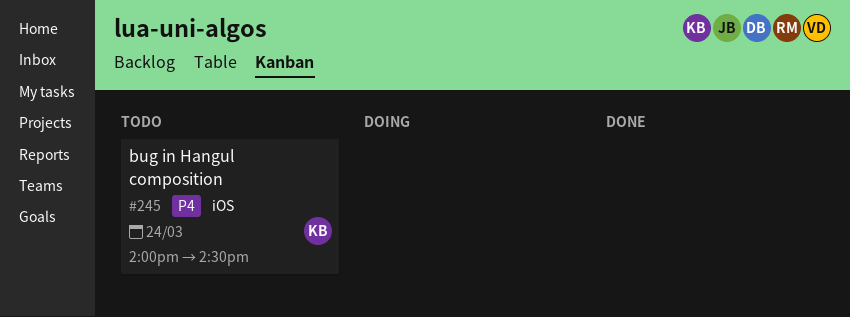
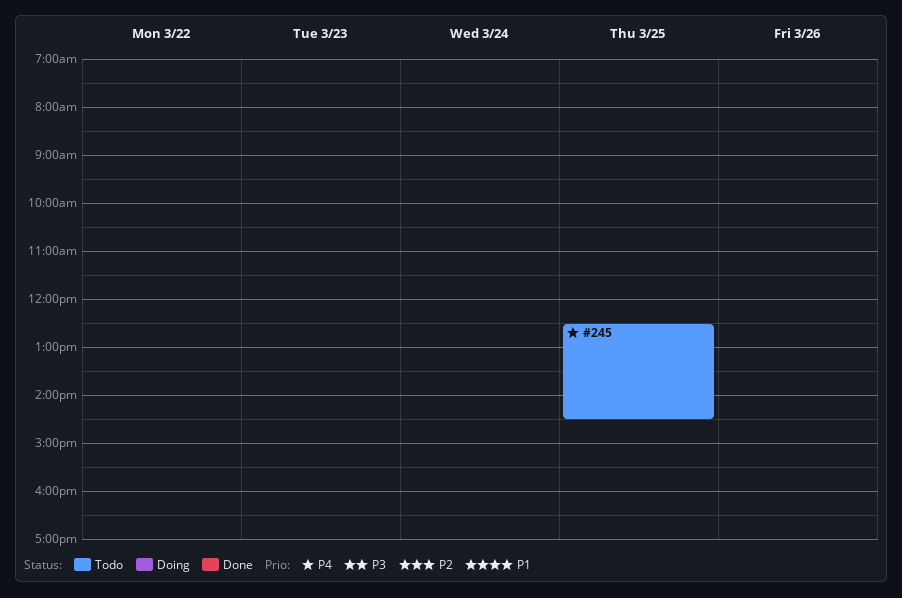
#245, day: Mar 24 -> Mar 25
#245, begins: 14:00 -> 12:30

